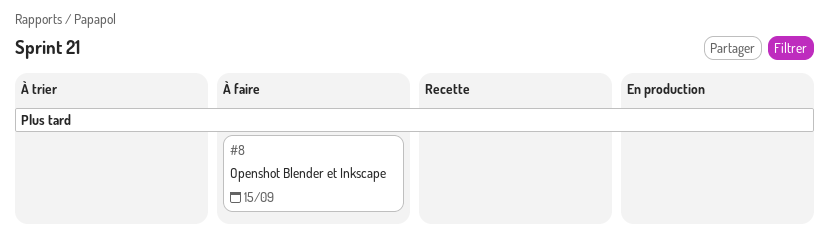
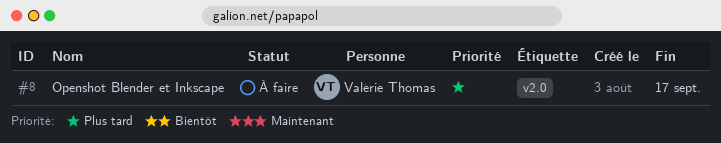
#8, due: Sep 15 -> Sep 17

